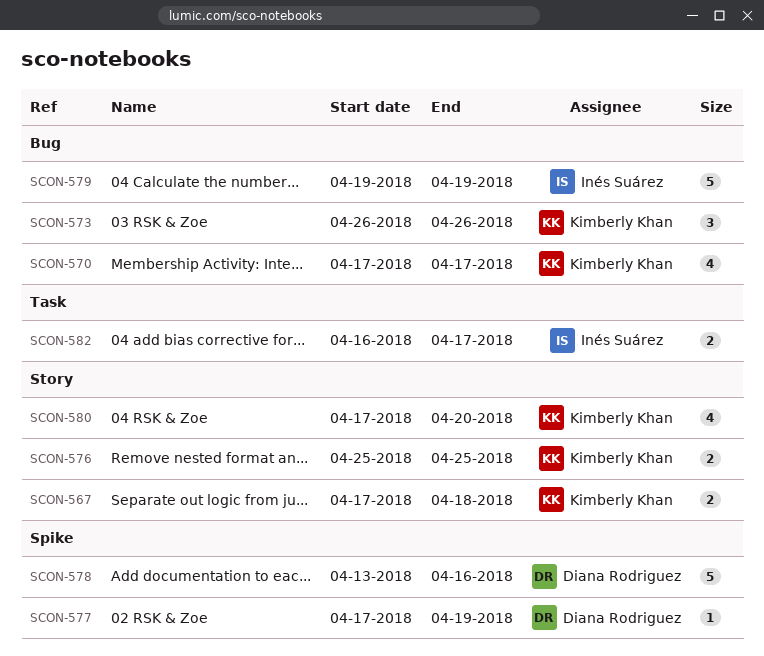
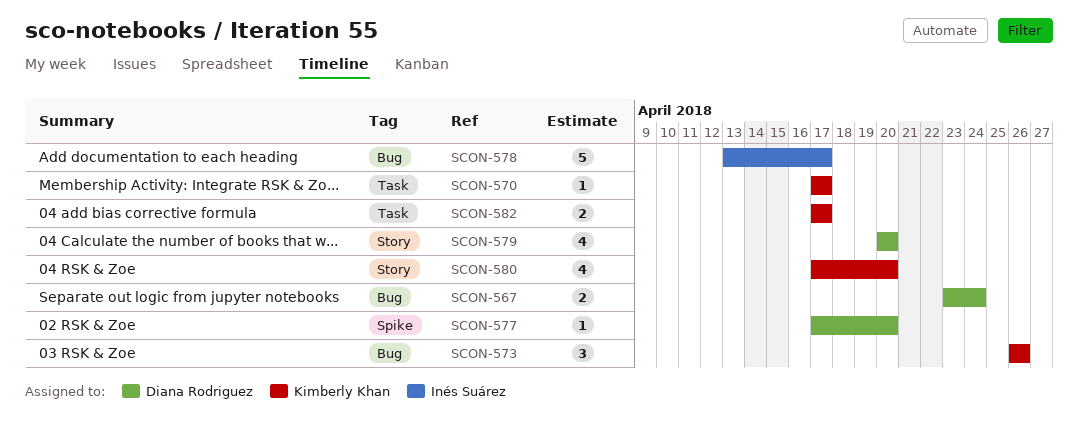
SCON-567, owner: Kimberly Khan -> Diana Rodriguez
SCON-567, label: Story -> Bug
SCON-567, start: Apr 17 -> Apr 23
SCON-567, due: Apr 18 -> Apr 24
SCON-570, label: Bug -> Task
SCON-570, estimate: 4 -> 1
SCON-576: present -> none
SCON-577, due: Apr 19 -> Apr 20
SCON-578, owner: Diana Rodriguez -> Inés Suárez
SCON-578, label: Spike -> Bug
SCON-578, due: Apr 16 -> Apr 17
SCON-579, owner: Inés Suárez -> Diana Rodriguez
SCON-579, label: Bug -> Story
SCON-579, estimate: 5 -> 4
SCON-579, start: Apr 19 -> Apr 20
SCON-579, due: Apr 19 -> Apr 20
SCON-582, owner: Inés Suárez -> Kimberly Khan
SCON-582, start: Apr 16 -> Apr 17

